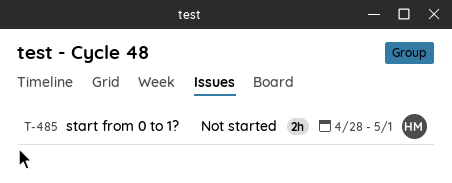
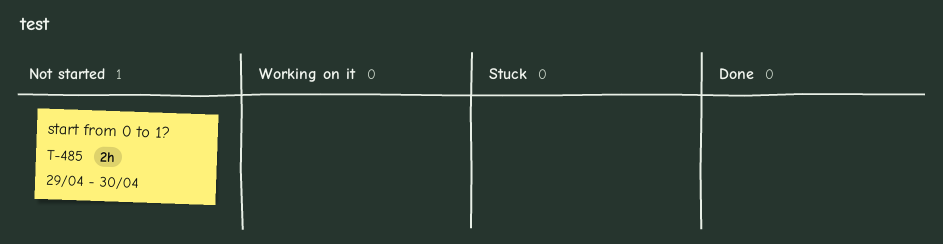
T-485, start: Apr 28 -> Apr 29
T-485, due: May 1 -> Apr 30

